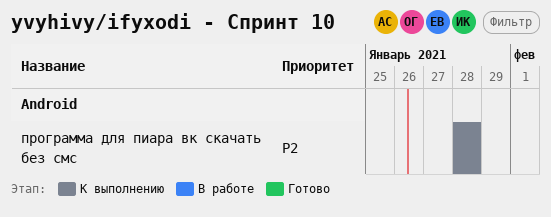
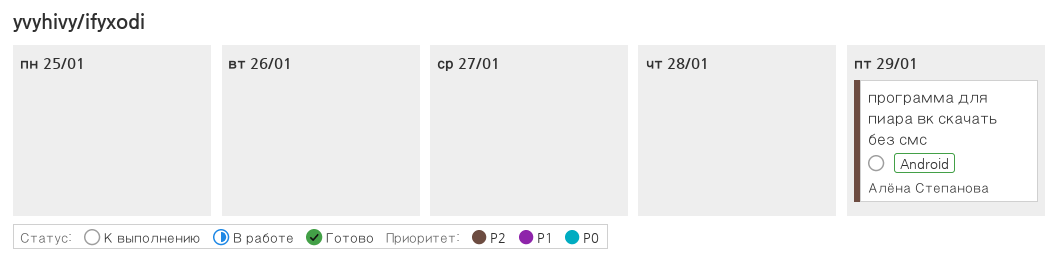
программа для пиара вк скачать без смс, due: Jan 28 -> Jan 29

